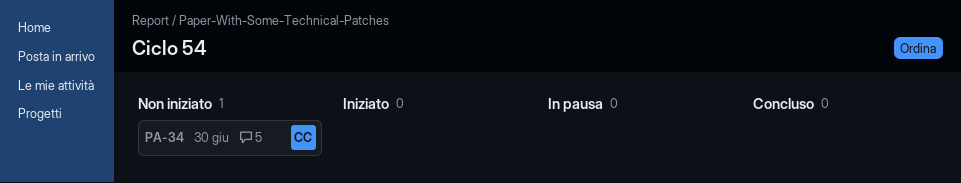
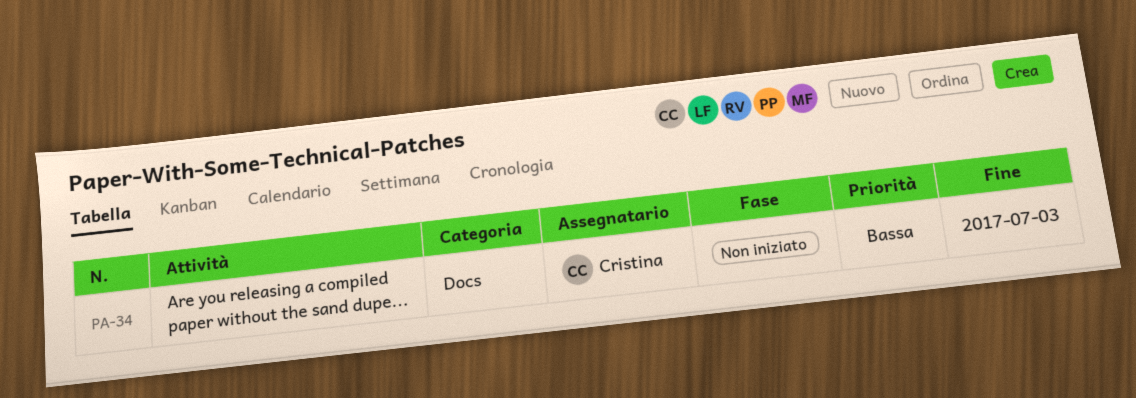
PA-34, due: Jun 30 -> Jul 3

